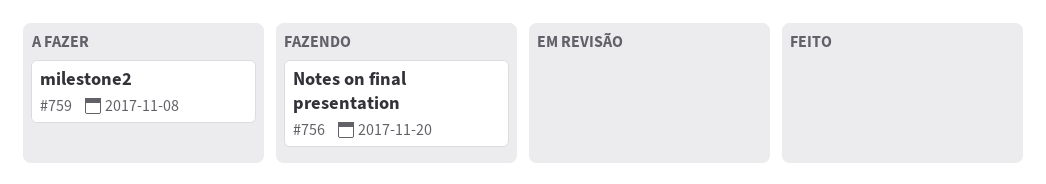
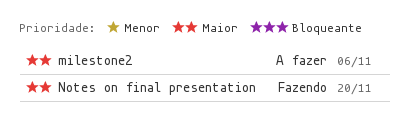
milestone2, due: Nov 8 -> Nov 6

